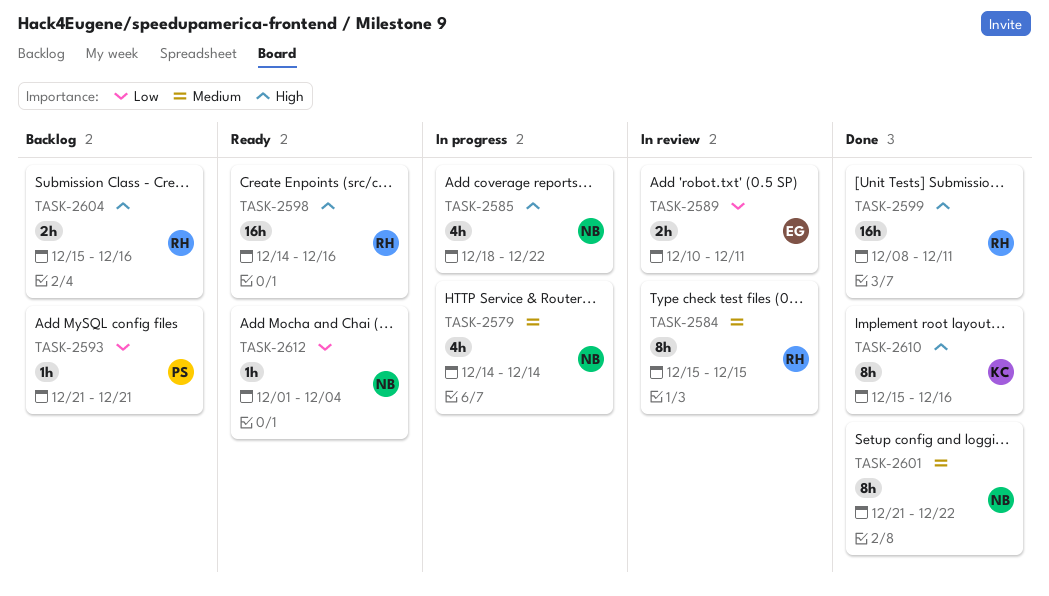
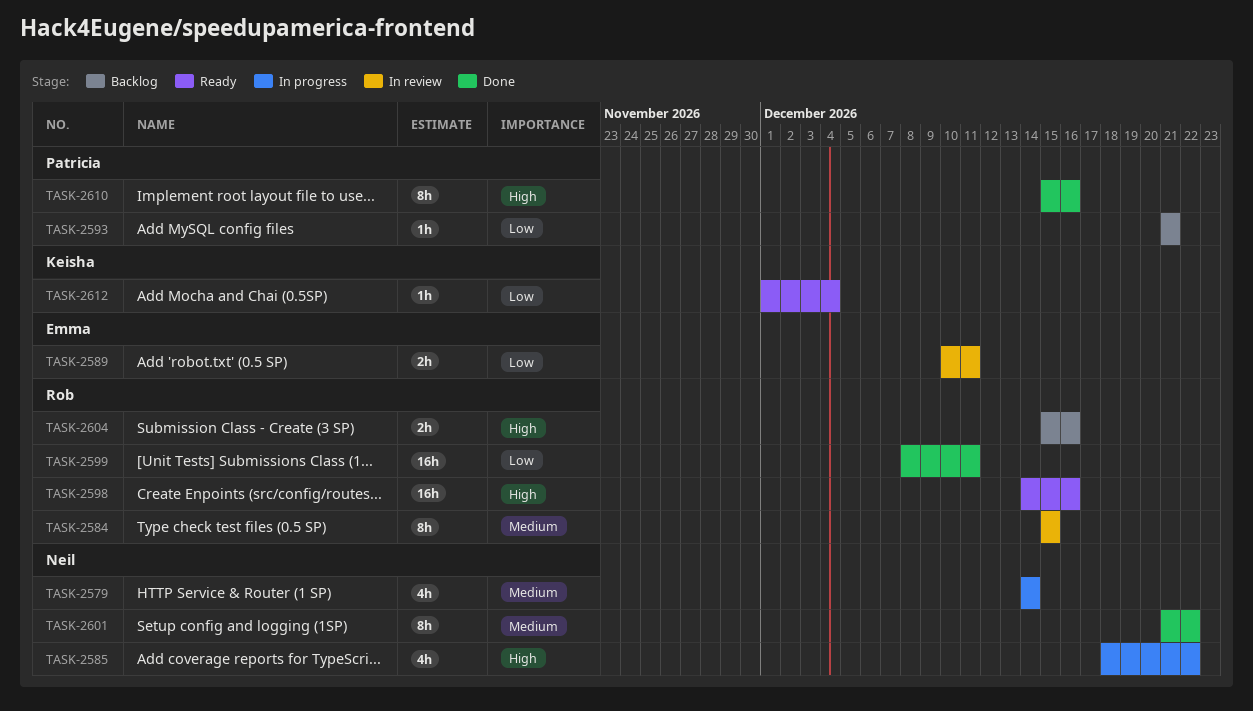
TASK-2599, priority: High -> Low
TASK-2610, owner: Keisha -> Patricia
TASK-2612, owner: Neil -> Keisha

